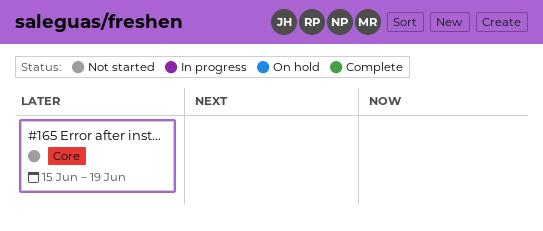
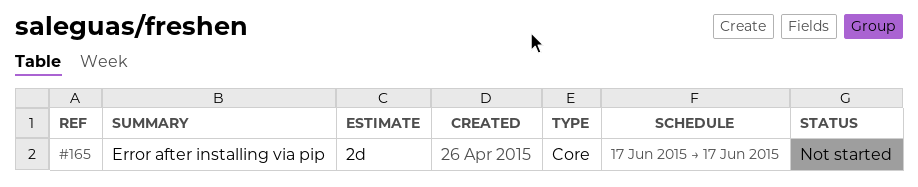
#165, start: Jun 15 -> Jun 17
#165, due: Jun 19 -> Jun 17

